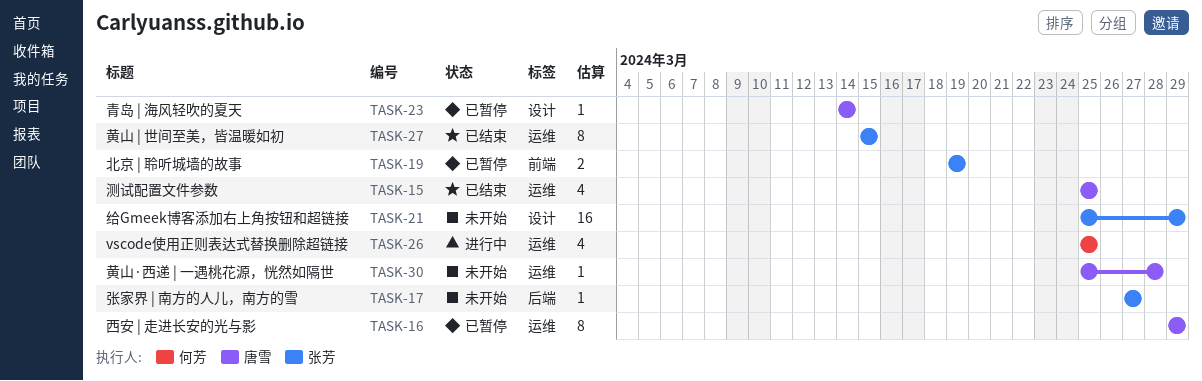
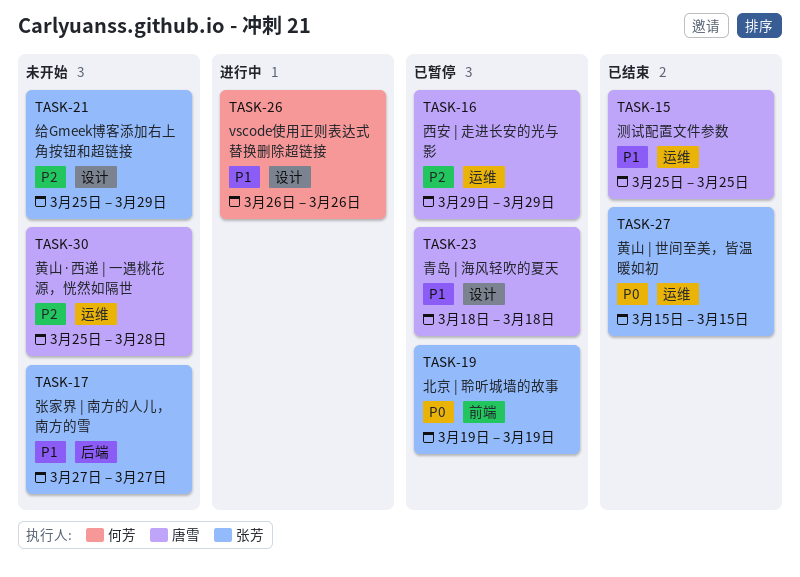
TASK-23, start: Mar 14 -> Mar 18
TASK-23, due: Mar 14 -> Mar 18
TASK-26, label: 运维 -> 设计
TASK-26, start: Mar 25 -> Mar 26
TASK-26, due: Mar 25 -> Mar 26

